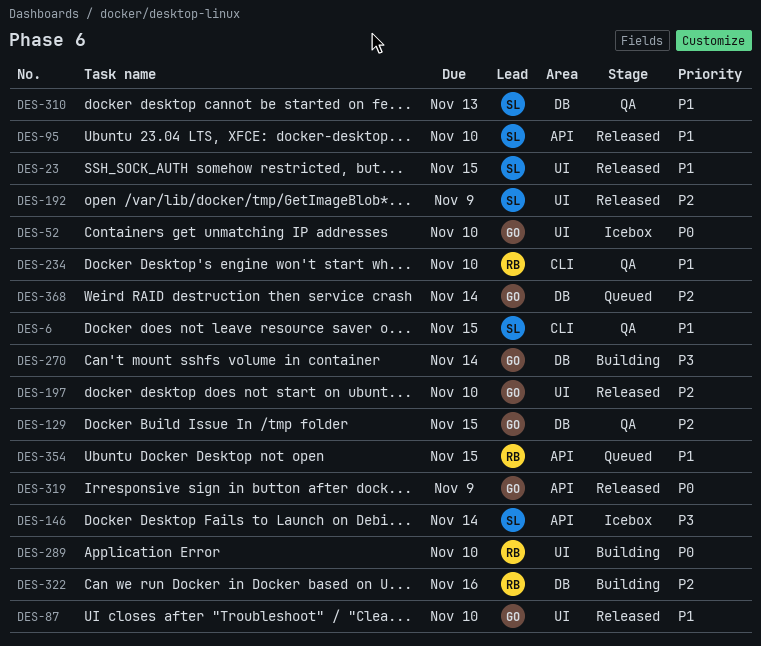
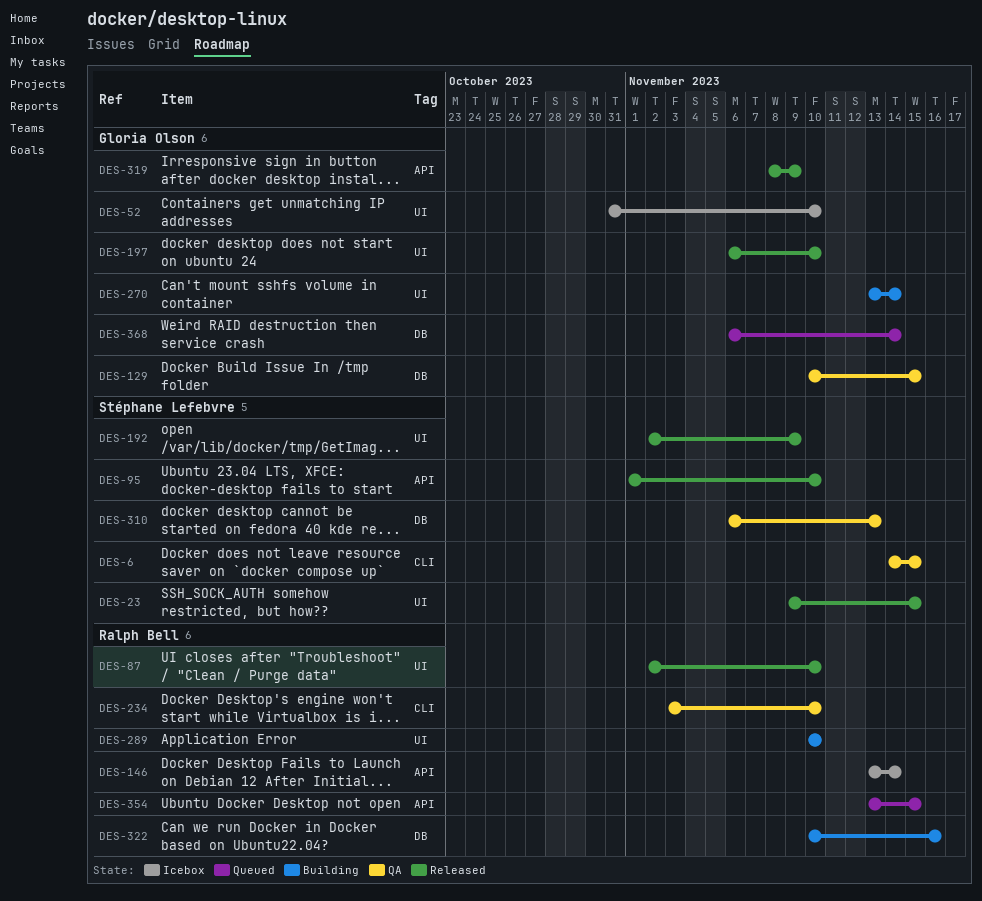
DES-87, owner: Gloria Olson -> Ralph Bell
DES-146, owner: Stéphane Lefebvre -> Ralph Bell
DES-270, label: DB -> UI

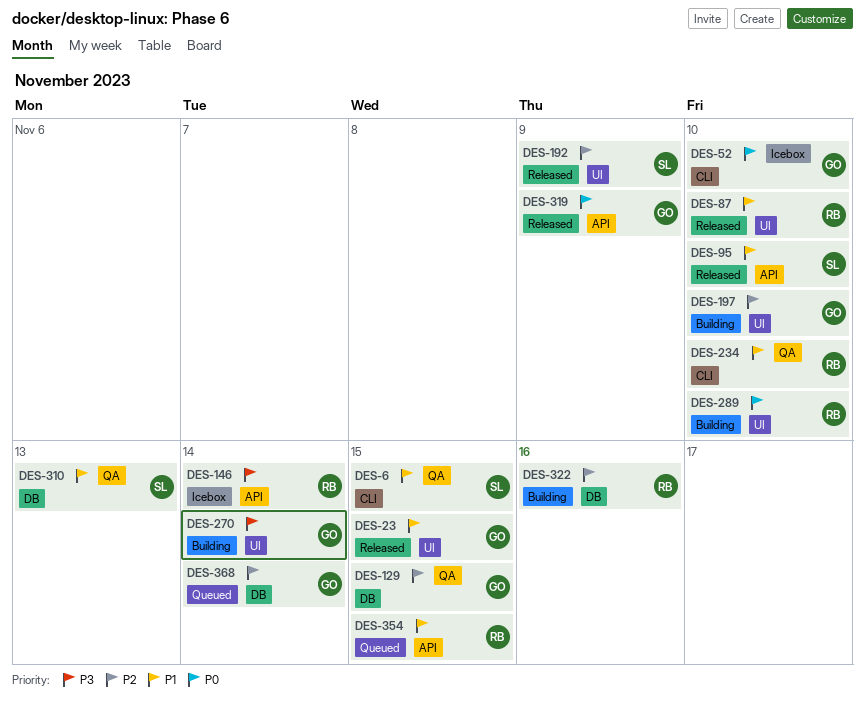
DES-23, owner: Stéphane Lefebvre -> Gloria Olson
DES-52, label: UI -> CLI
DES-197, status: Released -> Building

